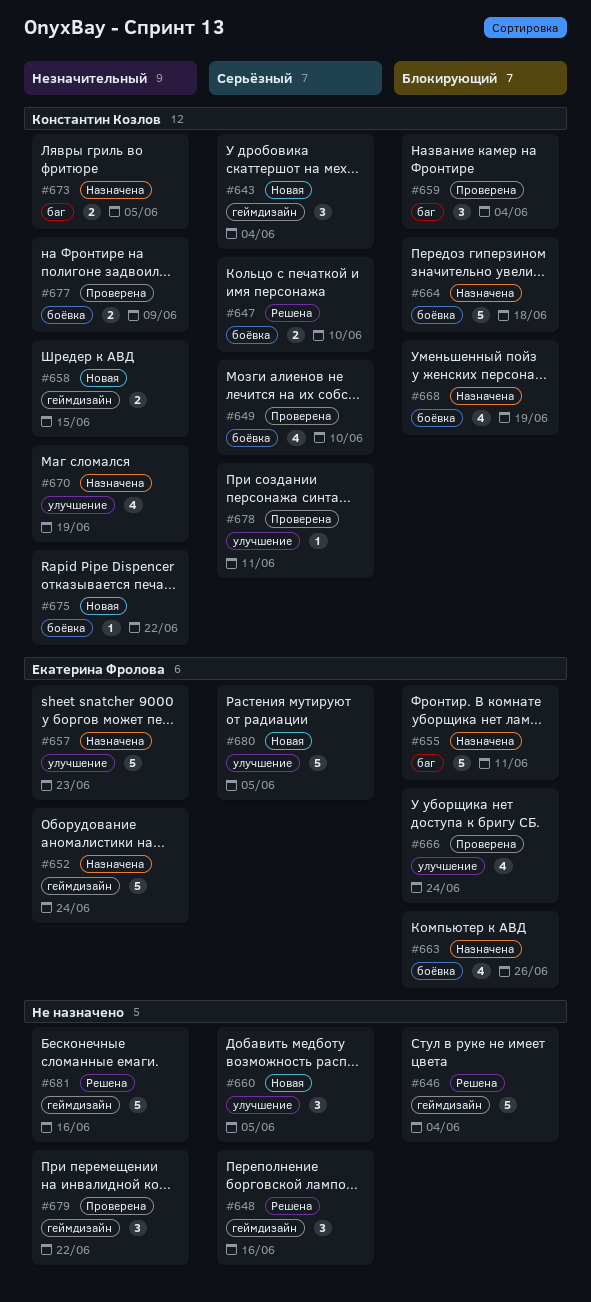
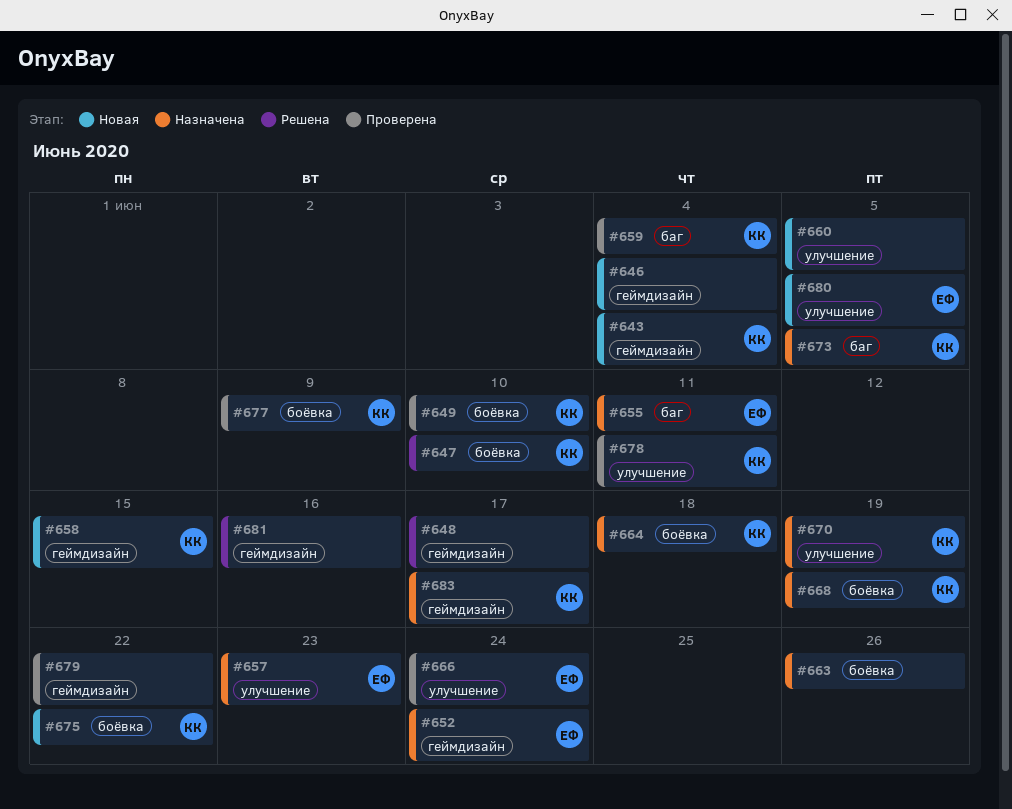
#646, status: Решена -> Новая
#648, due: Jun 16 -> Jun 17
#663, owner: Екатерина Фролова -> none
#683: none -> present

